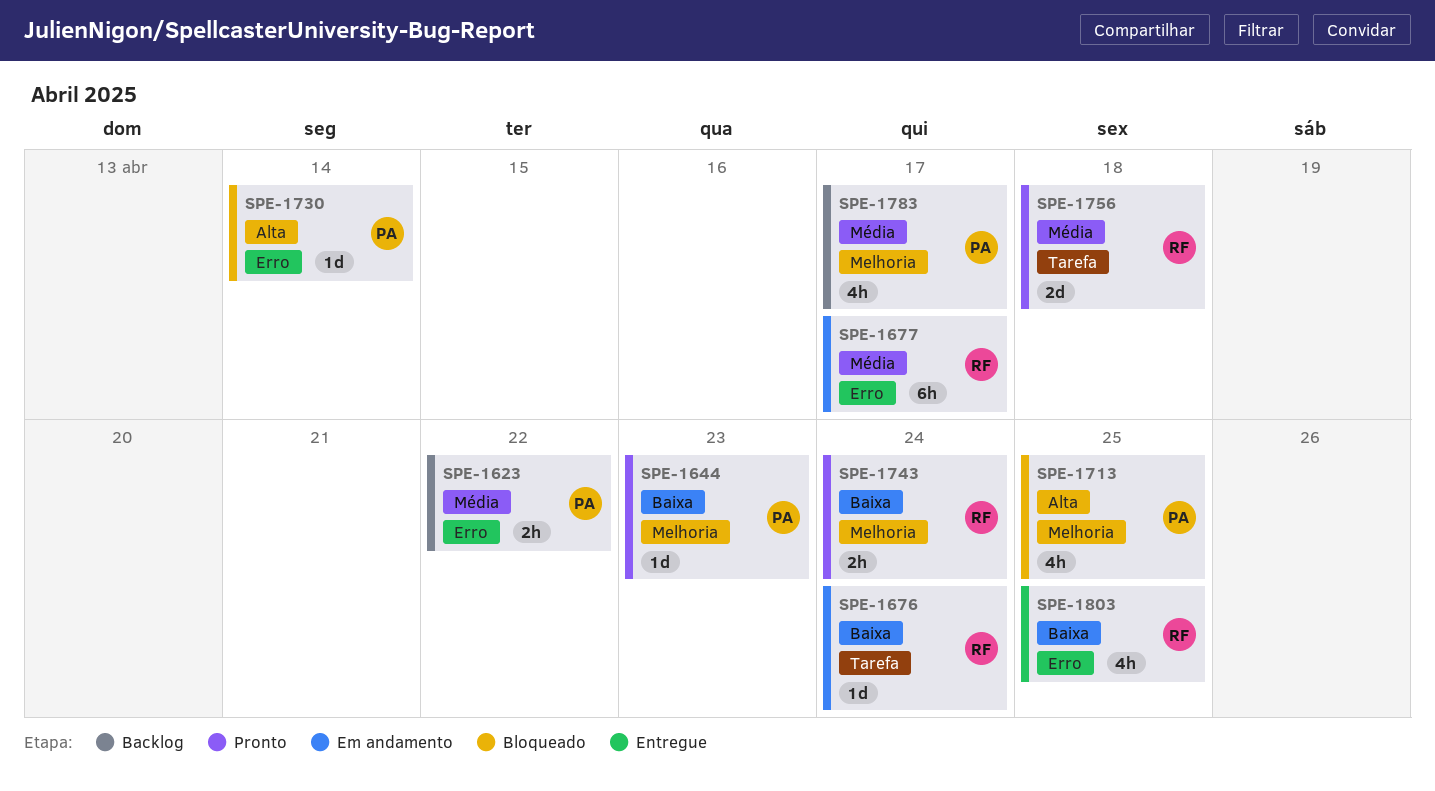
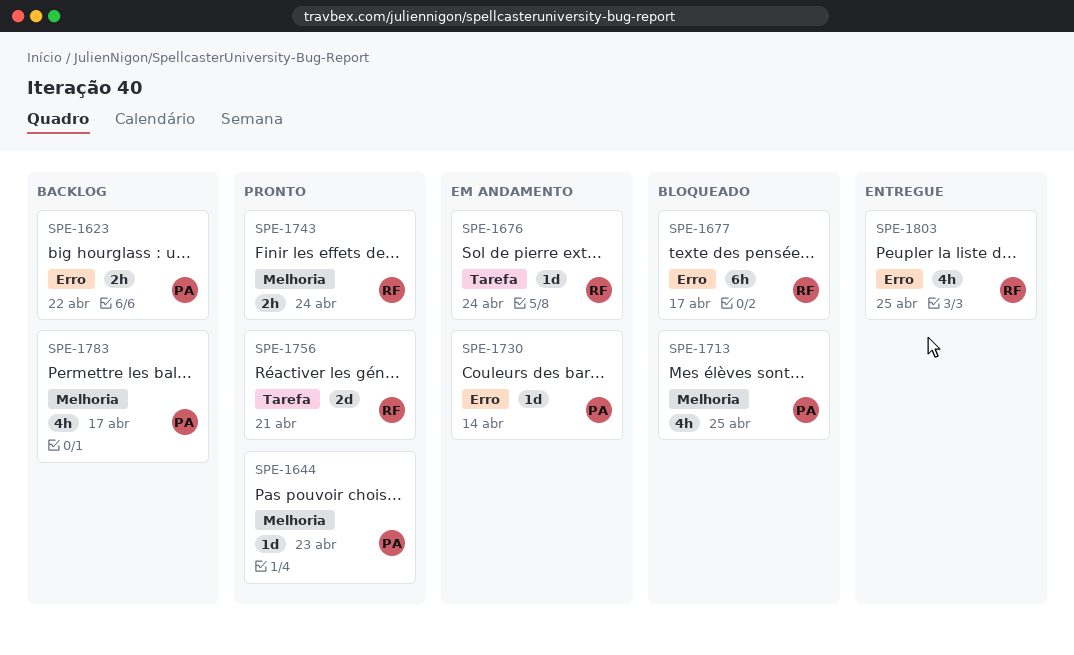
SPE-1677, status: Em andamento -> Bloqueado
SPE-1730, status: Bloqueado -> Em andamento
SPE-1756, due: Apr 18 -> Apr 21

